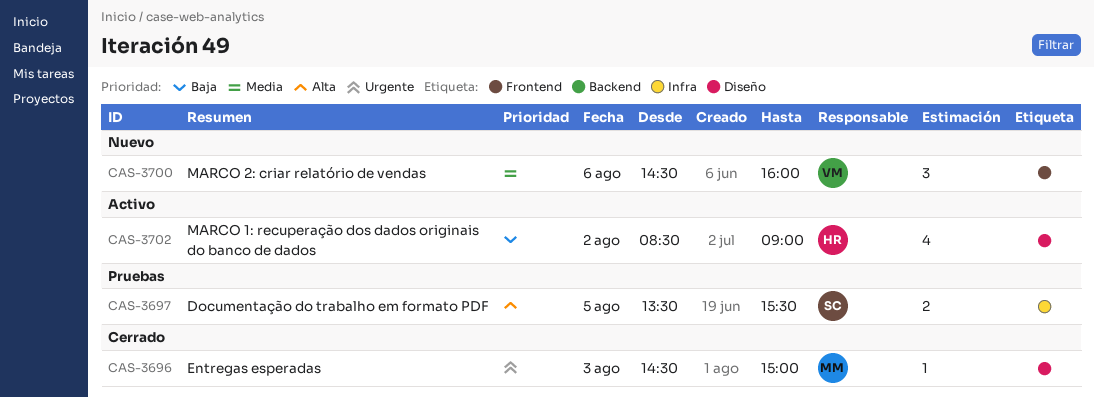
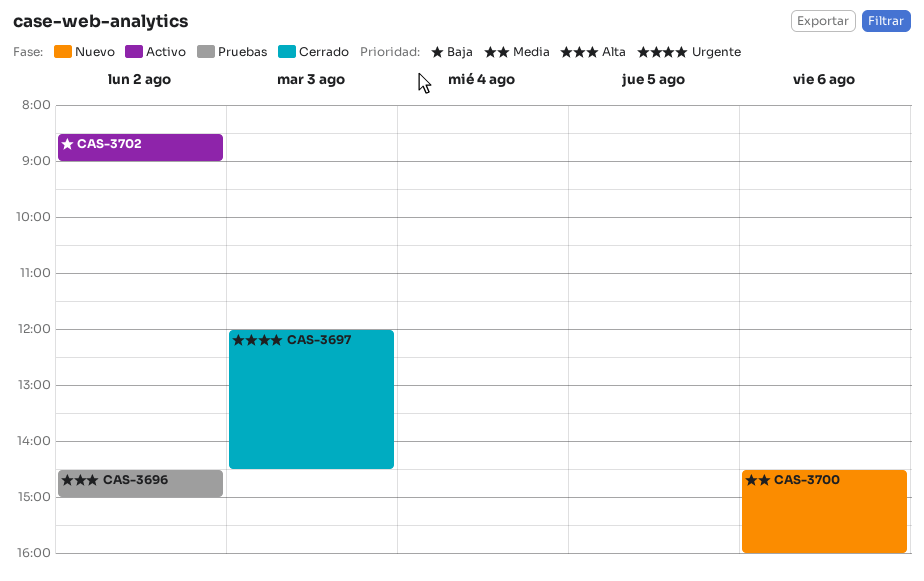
CAS-3696, status: Cerrado -> Pruebas
CAS-3696, priority: Urgente -> Alta
CAS-3696, day: Aug 3 -> Aug 2
CAS-3697, status: Pruebas -> Cerrado
CAS-3697, priority: Alta -> Urgente
CAS-3697, day: Aug 5 -> Aug 3
CAS-3697, begins: 13:30 -> 12:00
CAS-3697, ends: 15:30 -> 14:30

